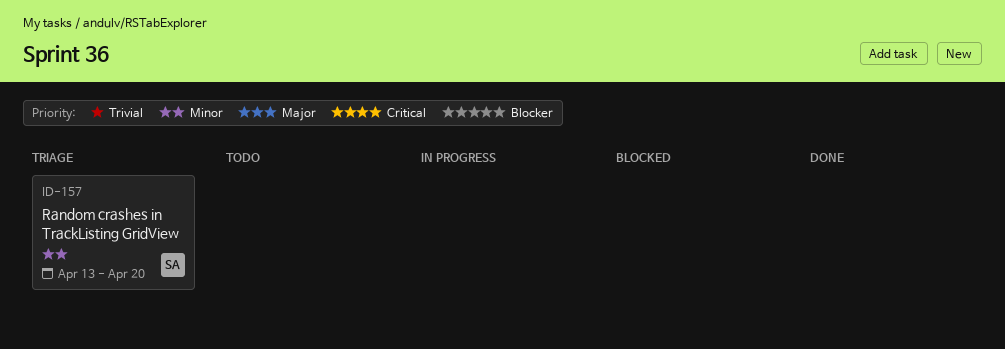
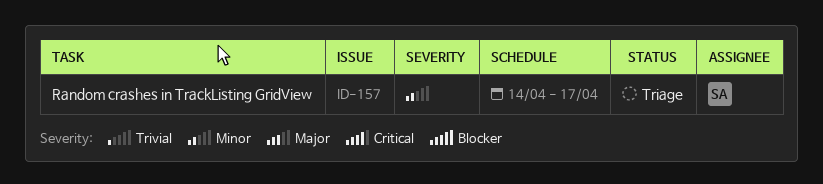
ID-157, start: Apr 13 -> Apr 14
ID-157, due: Apr 20 -> Apr 17

